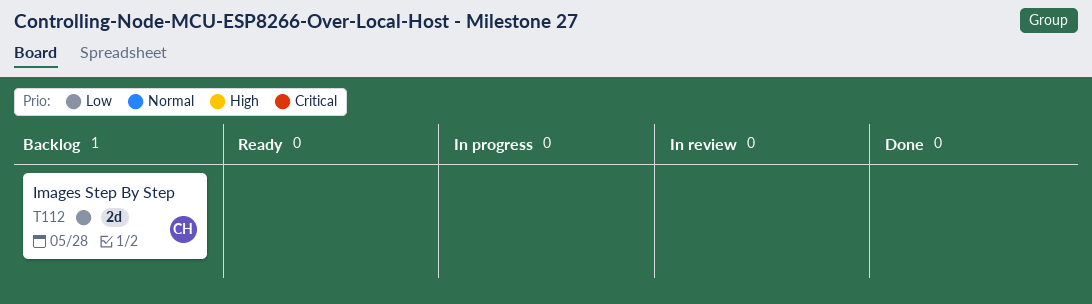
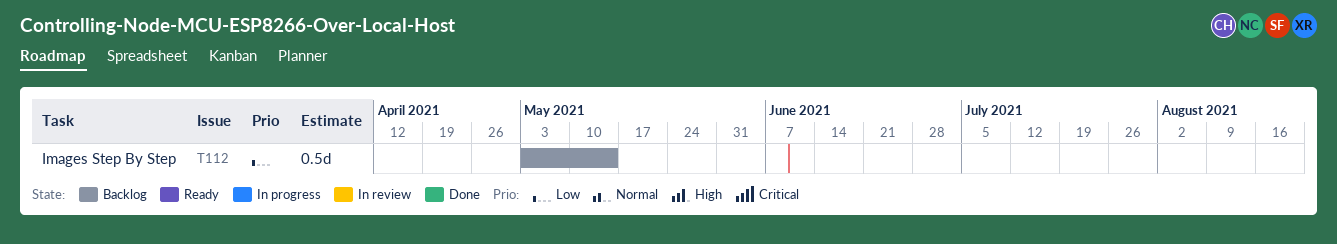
T112, estimate: 2d -> 0.5d
T112, due: May 28 -> May 14

